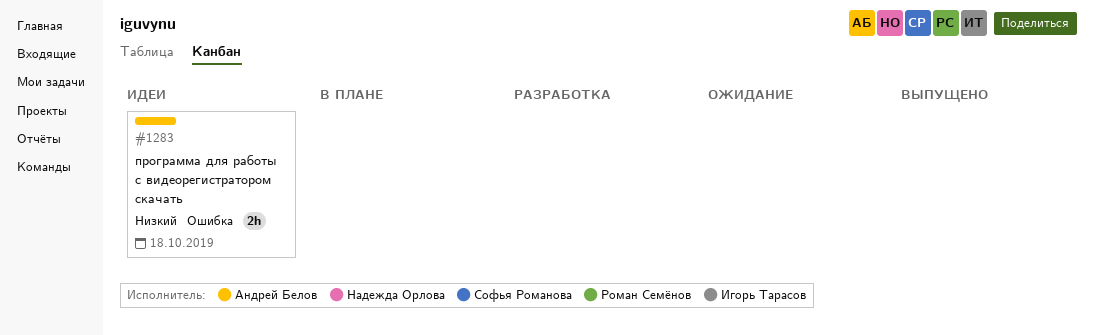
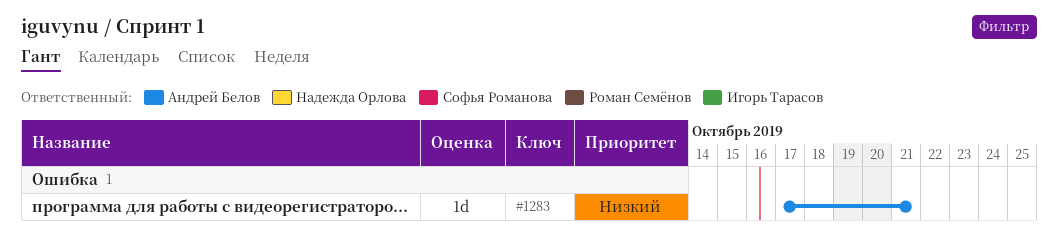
#1283, estimate: 2h -> 1d
#1283, due: Oct 18 -> Oct 21

